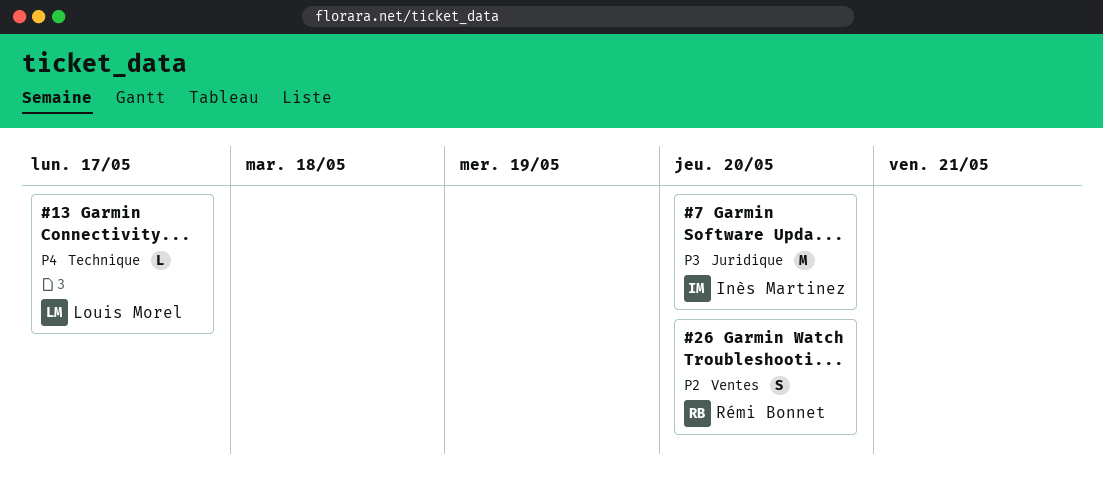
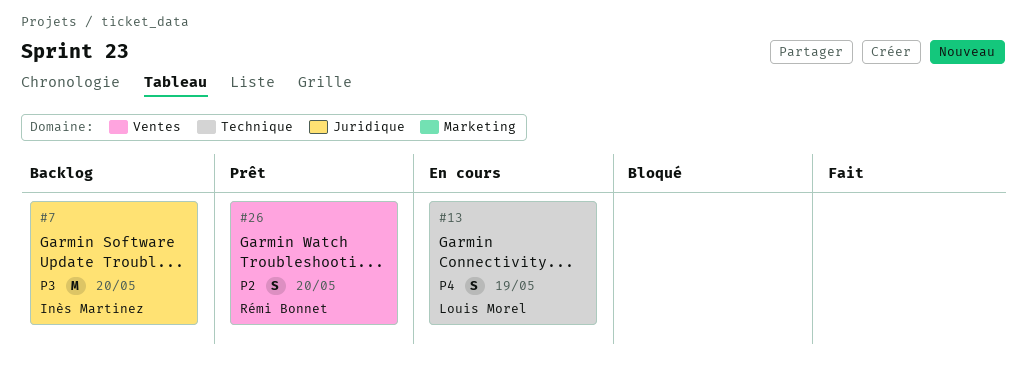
#13, estimate: L -> S
#13, due: May 17 -> May 19

